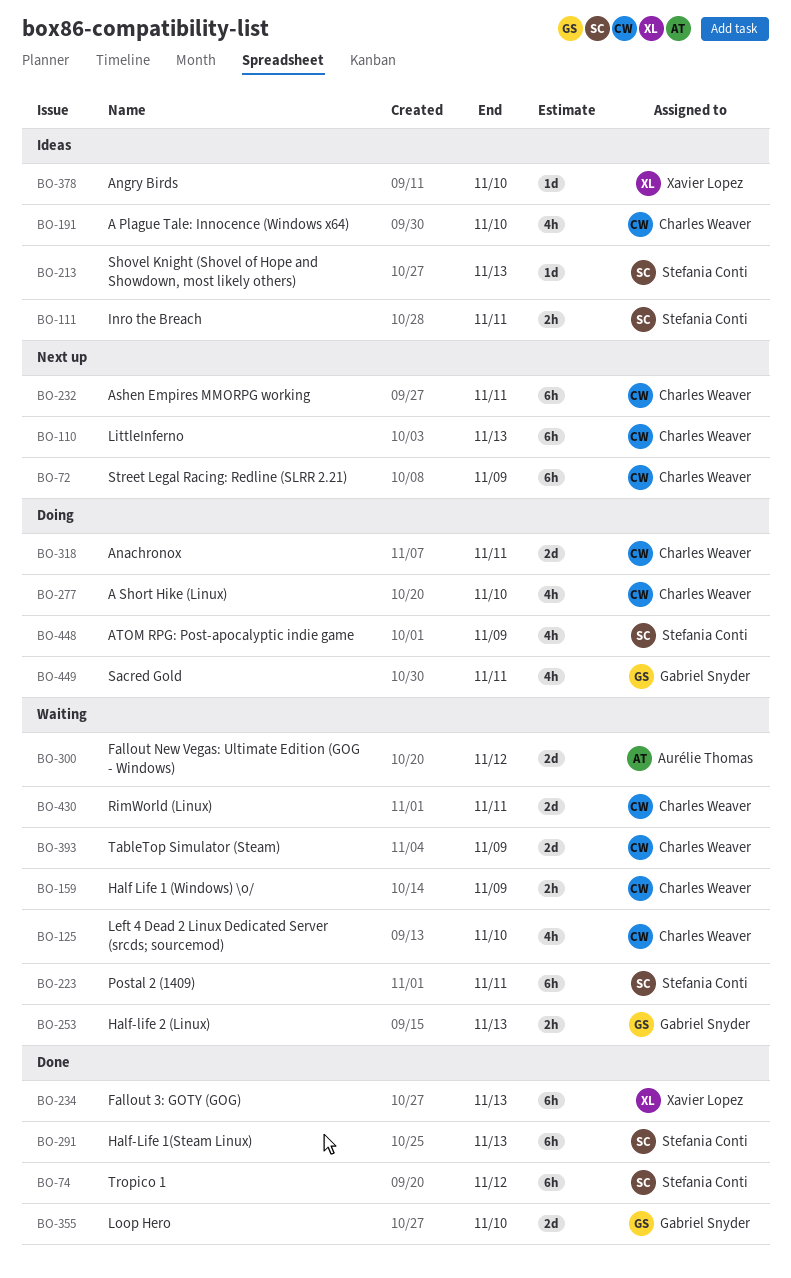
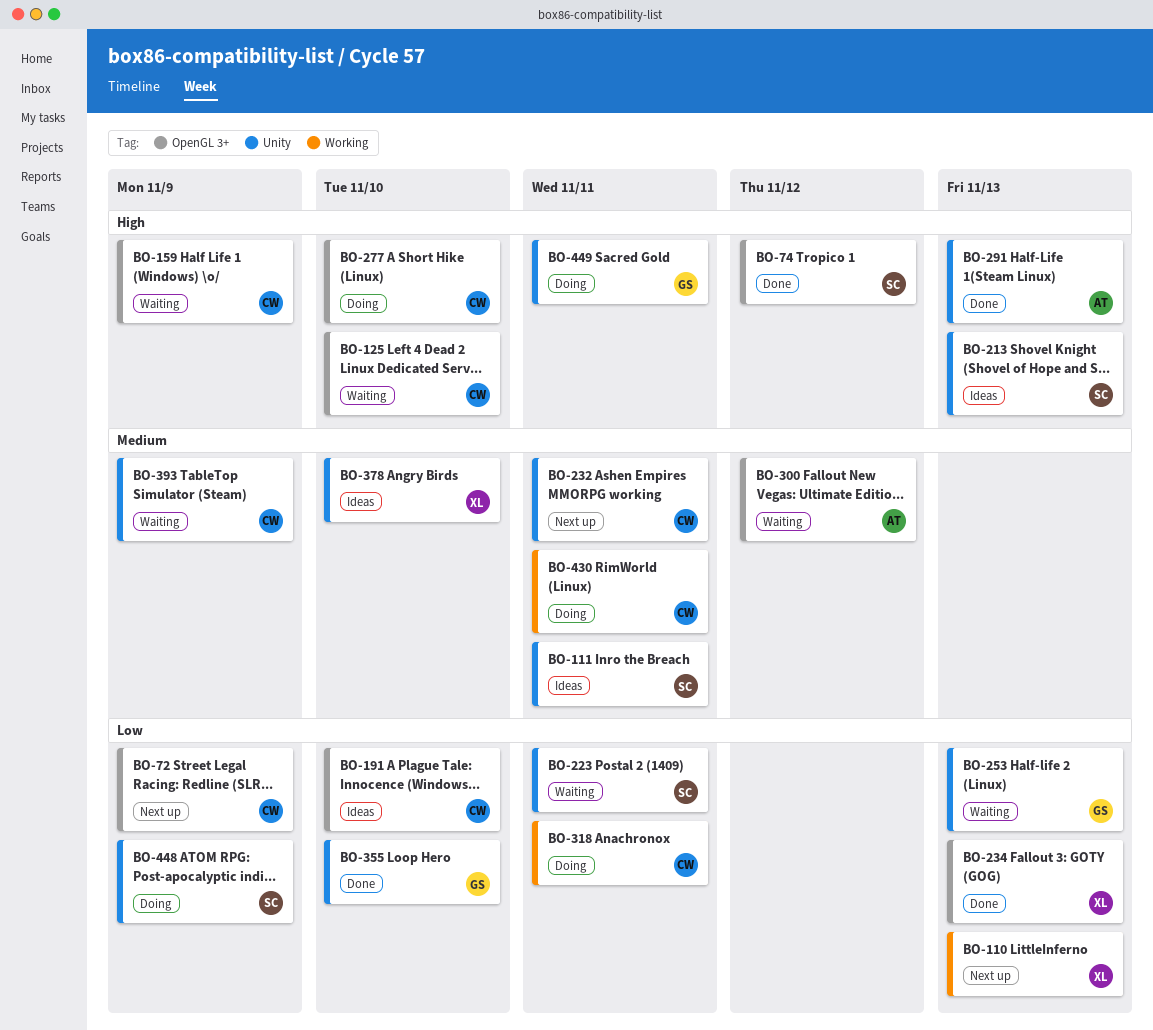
BO-110, owner: Charles Weaver -> Xavier Lopez
BO-291, owner: Stefania Conti -> Aurélie Thomas
BO-430, status: Waiting -> Doing

